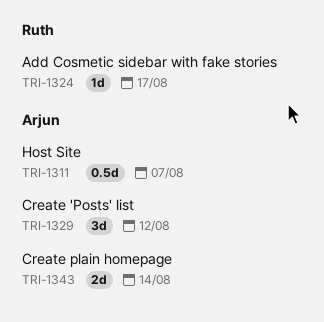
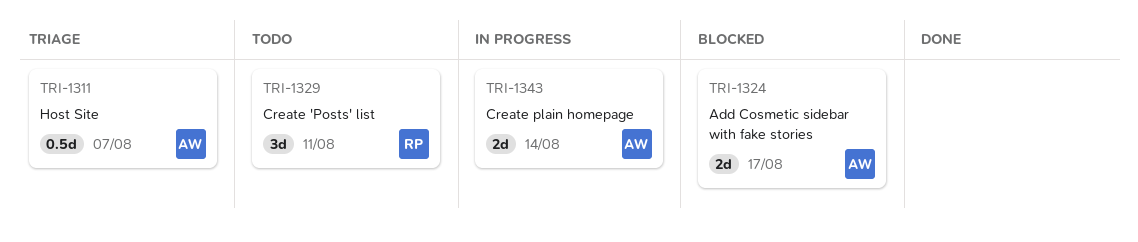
TRI-1324, owner: Ruth -> Arjun
TRI-1324, estimate: 1d -> 2d
TRI-1329, owner: Arjun -> Ruth
TRI-1329, due: Aug 12 -> Aug 11

